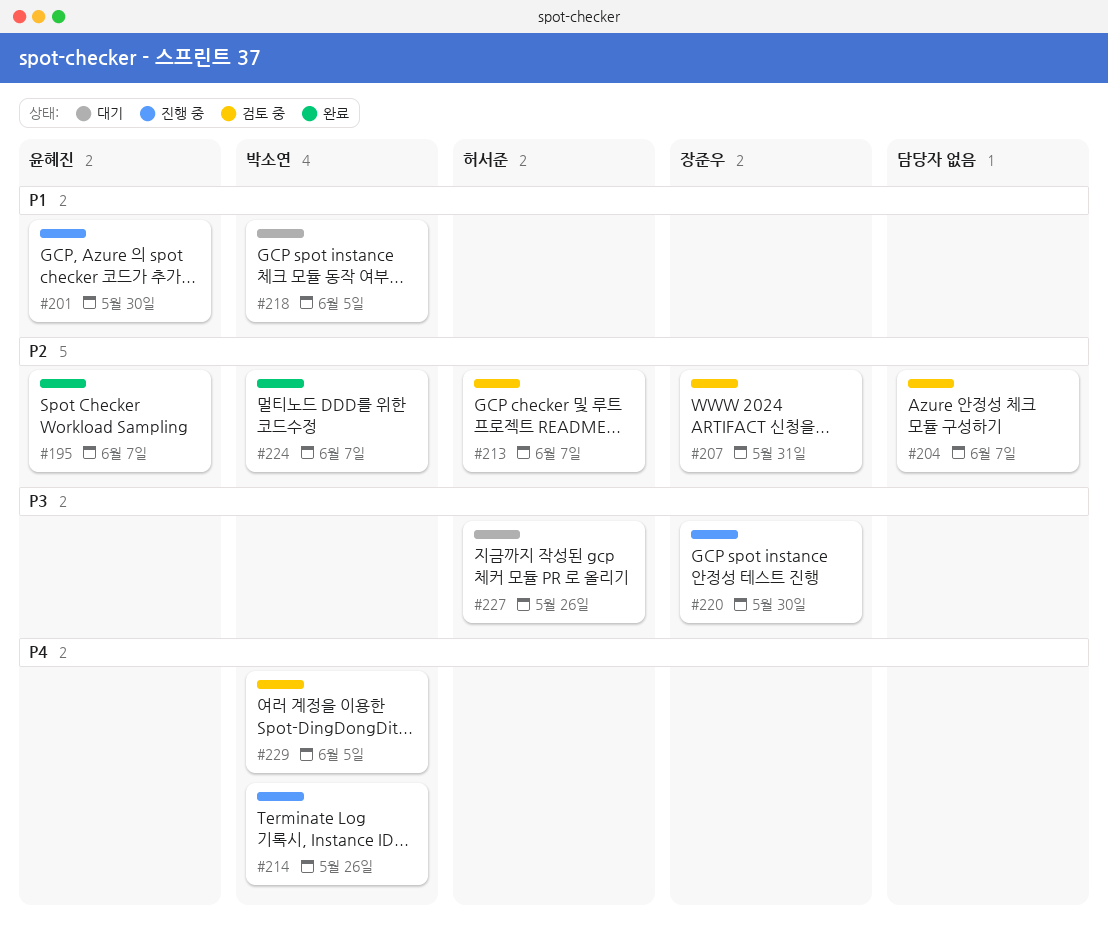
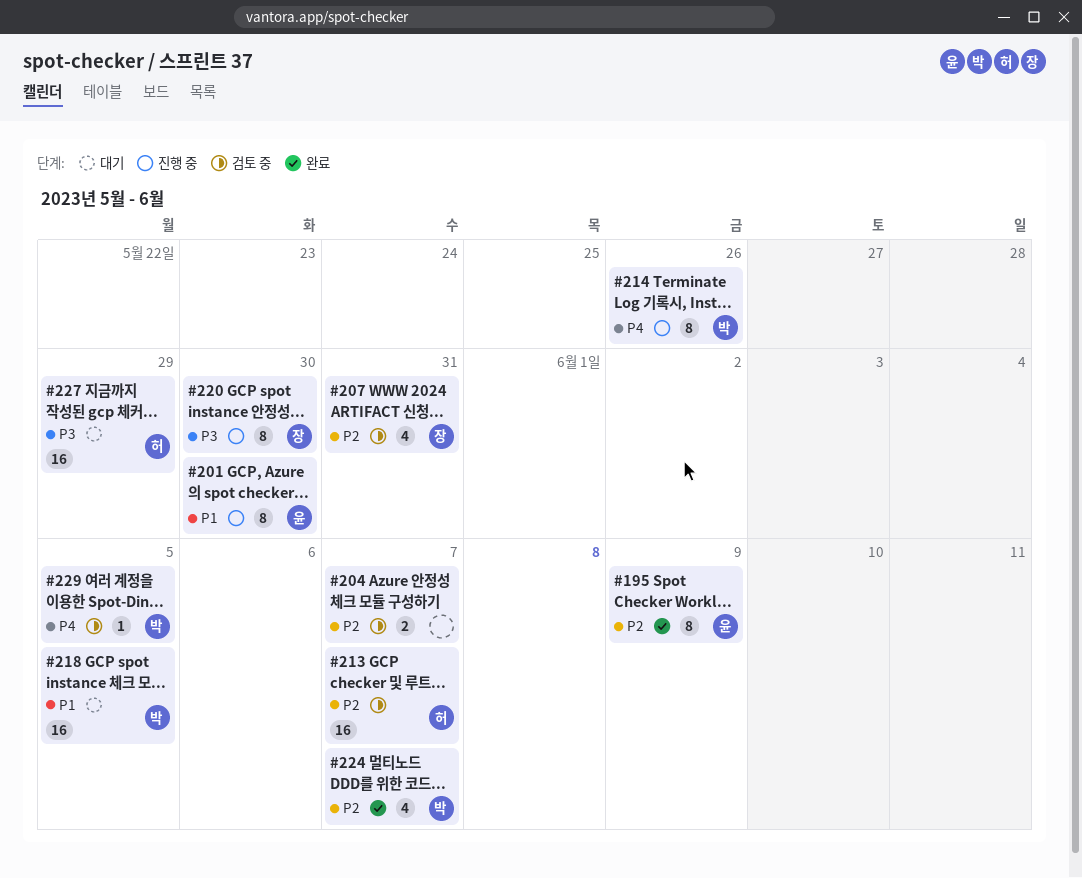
#195, due: Jun 7 -> Jun 9
#227, due: May 26 -> May 29

